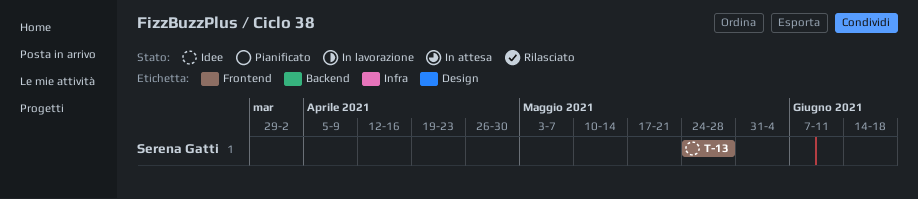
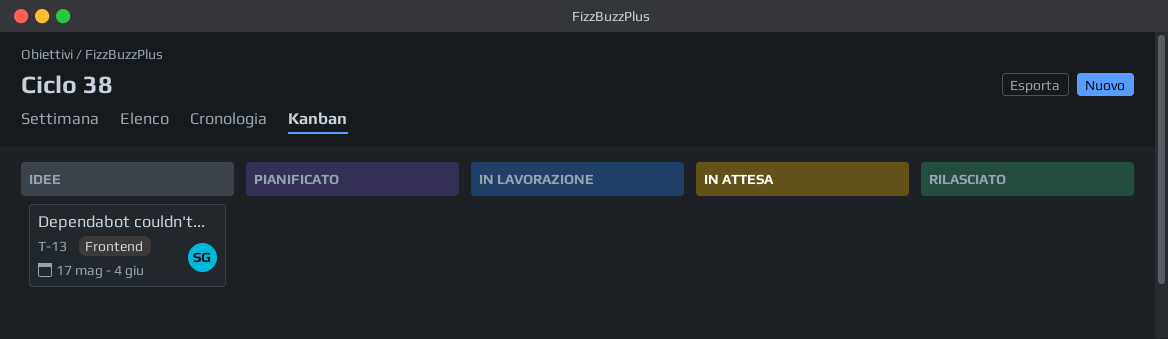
T-13, start: May 24 -> May 17
T-13, due: May 28 -> Jun 4

